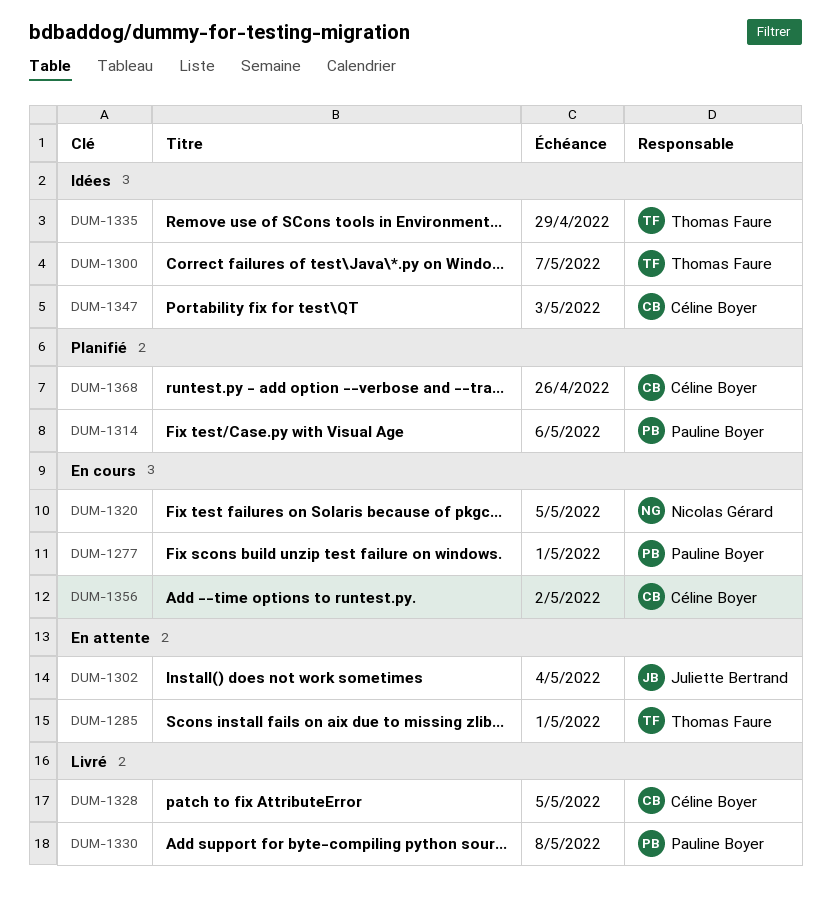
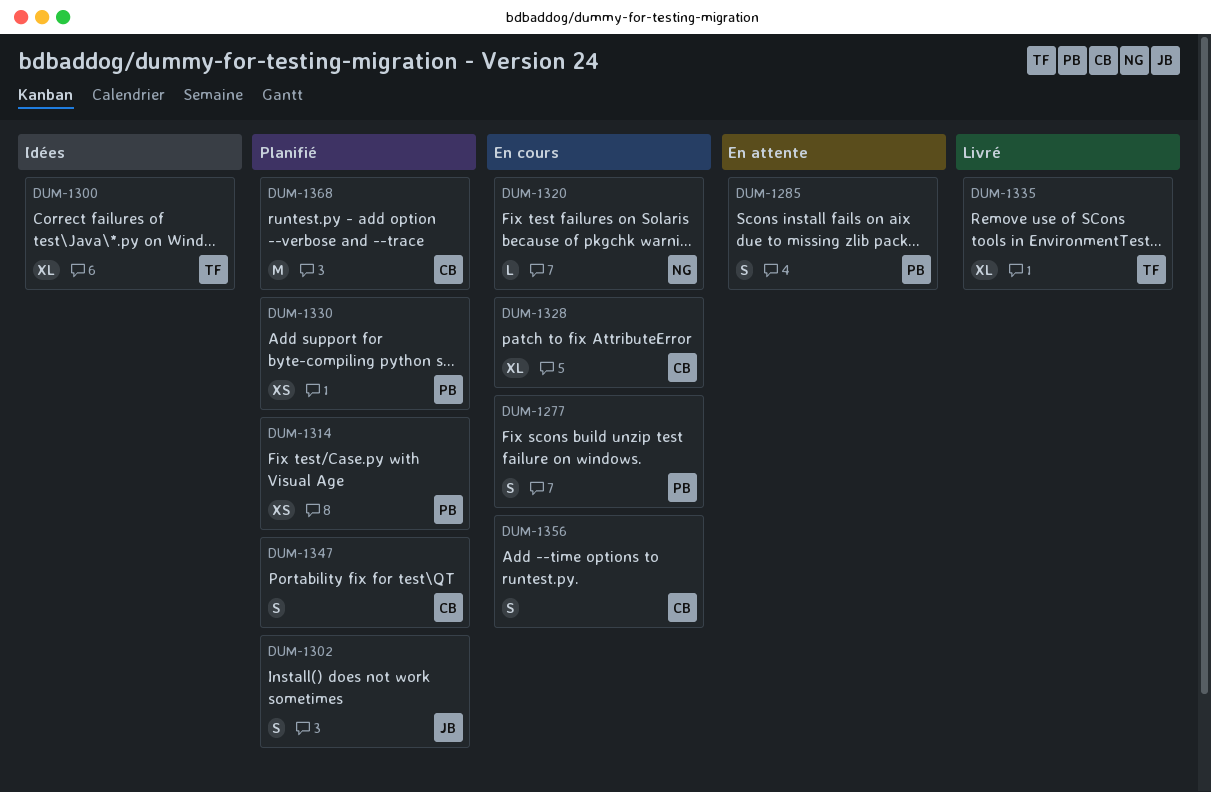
DUM-1285, owner: Thomas Faure -> Pauline Boyer
DUM-1302, status: En attente -> Planifié
DUM-1328, status: Livré -> En cours
DUM-1330, status: Livré -> Planifié
DUM-1335, status: Idées -> Livré
DUM-1347, status: Idées -> Planifié

